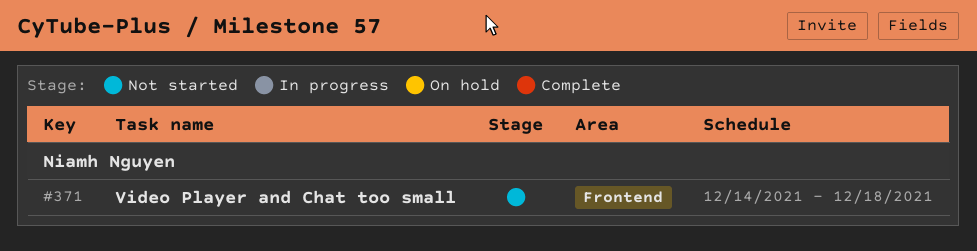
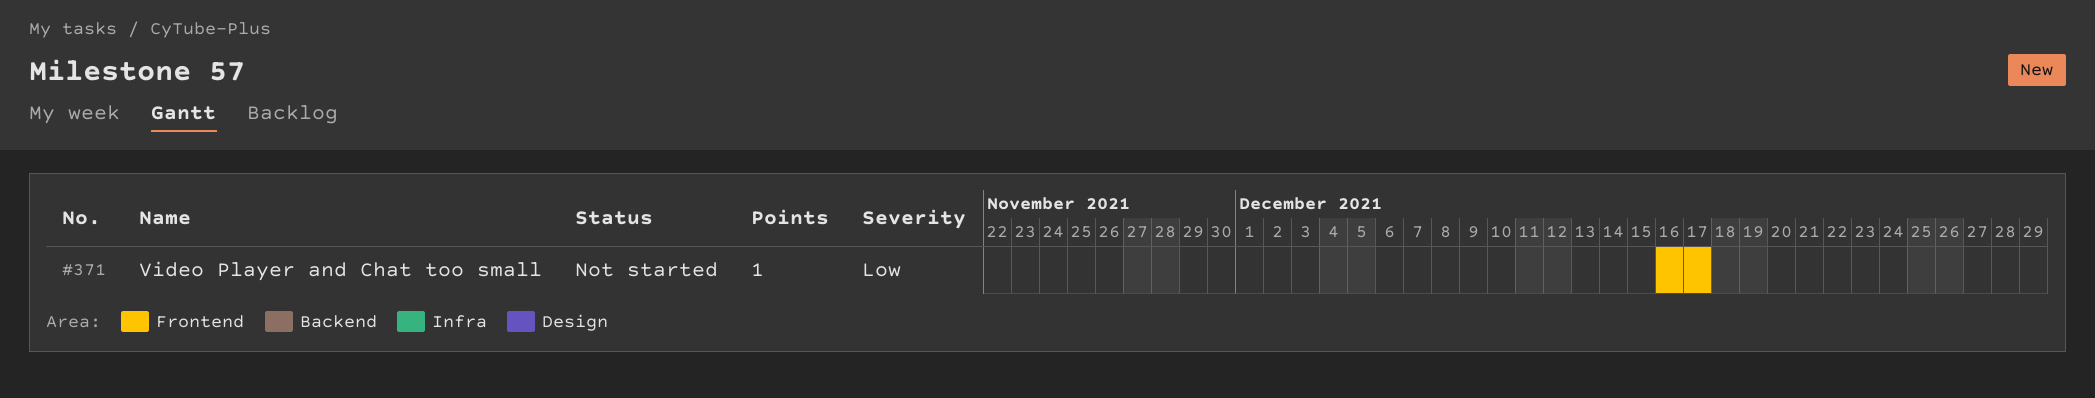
#371, start: Dec 14 -> Dec 16
#371, due: Dec 18 -> Dec 17

